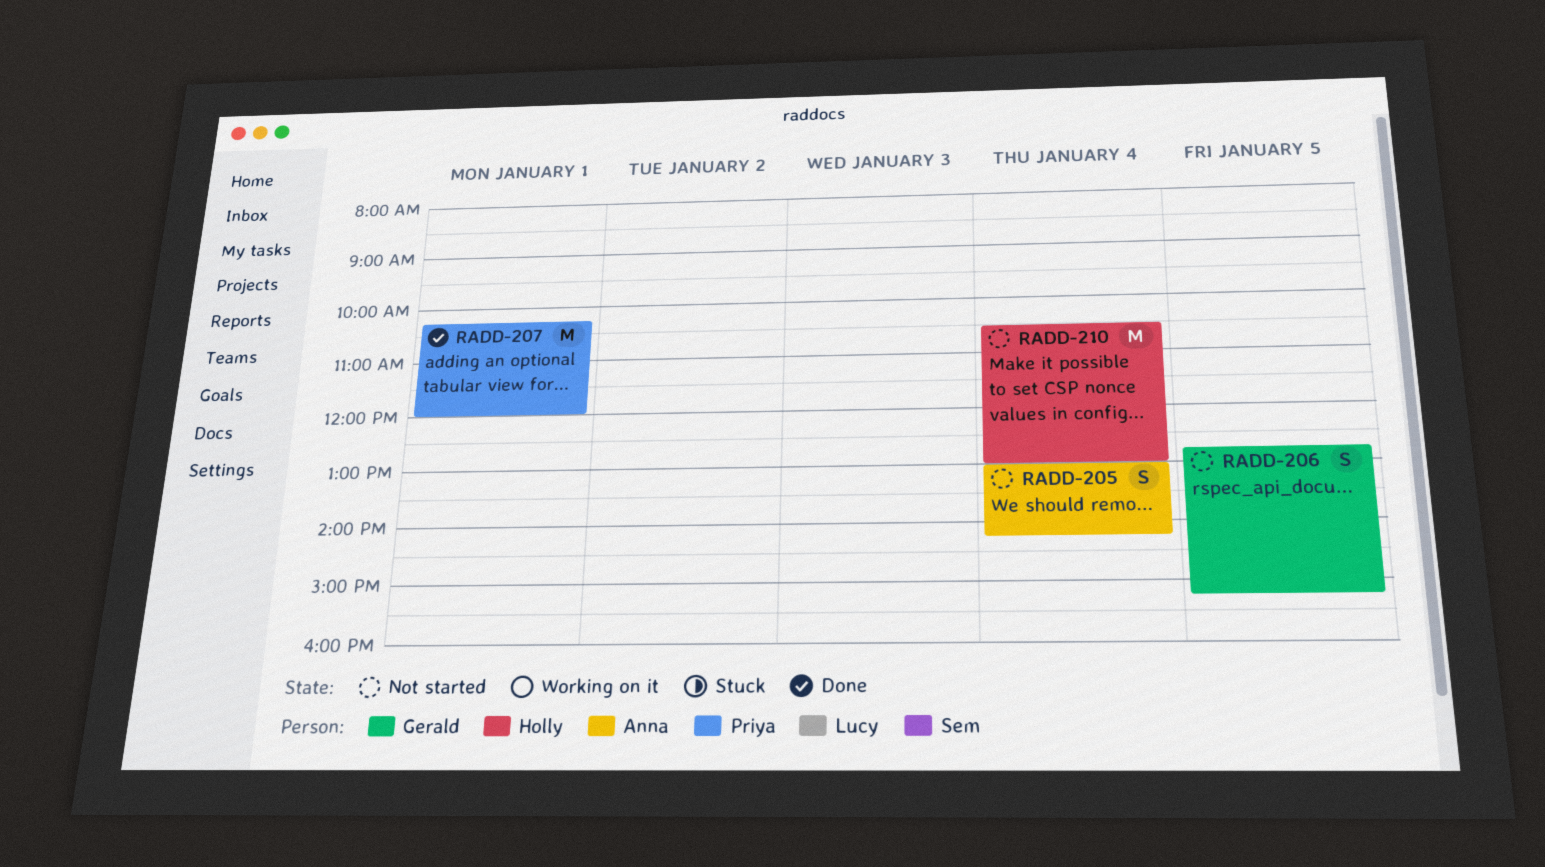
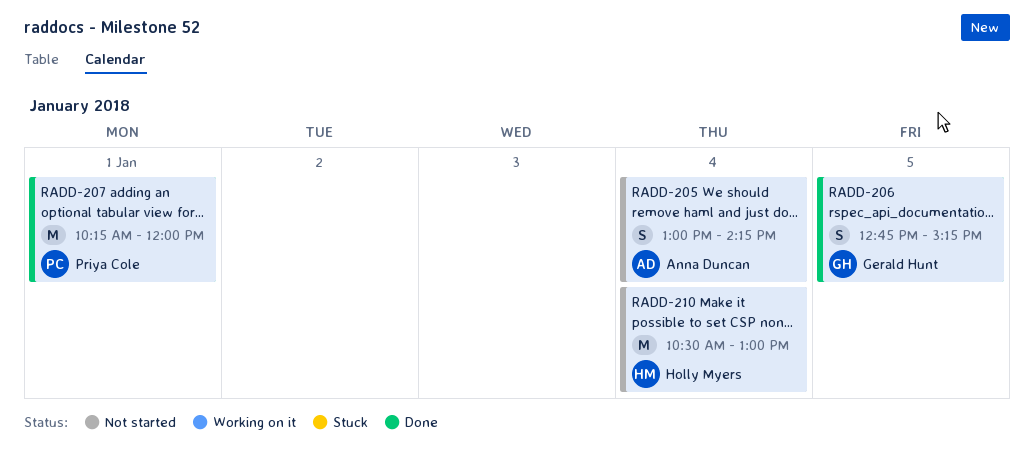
RADD-206, status: Not started -> Done

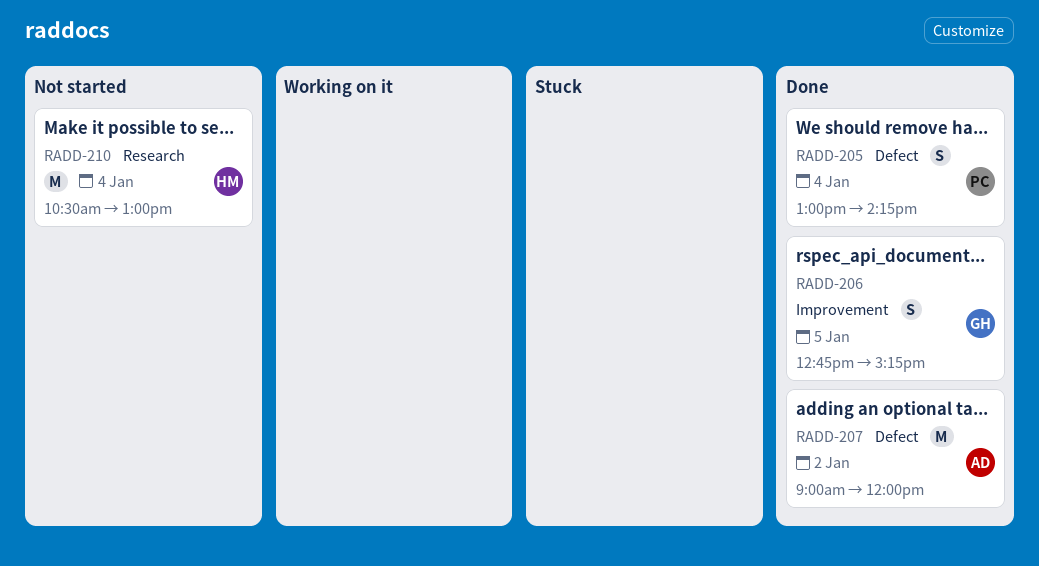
RADD-205, status: Not started -> Done
RADD-205, owner: Anna Duncan -> Priya Cole
RADD-207, owner: Priya Cole -> Anna Duncan
RADD-207, day: Jan 1 -> Jan 2
RADD-207, begins: 10:15 -> 09:00

